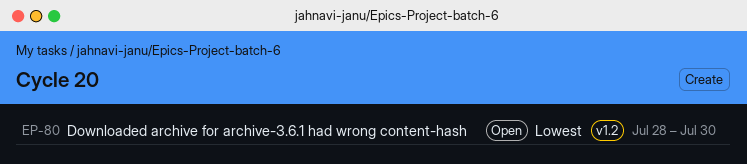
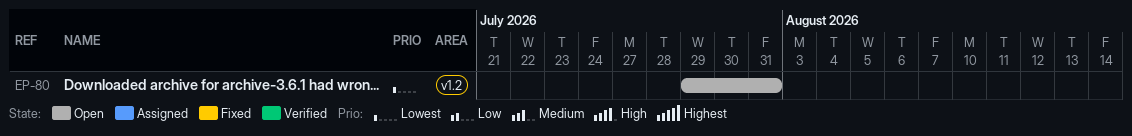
EP-80, start: Jul 28 -> Jul 29
EP-80, due: Jul 30 -> Jul 31

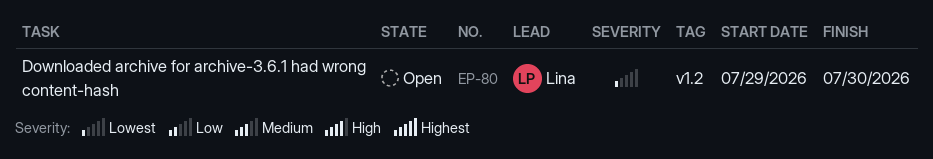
EP-80, due: Jul 31 -> Jul 30

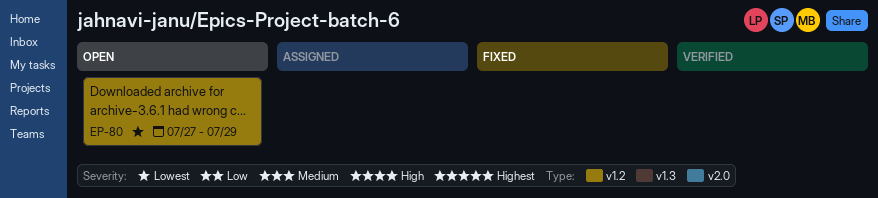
EP-80, start: Jul 29 -> Jul 27
EP-80, due: Jul 30 -> Jul 29

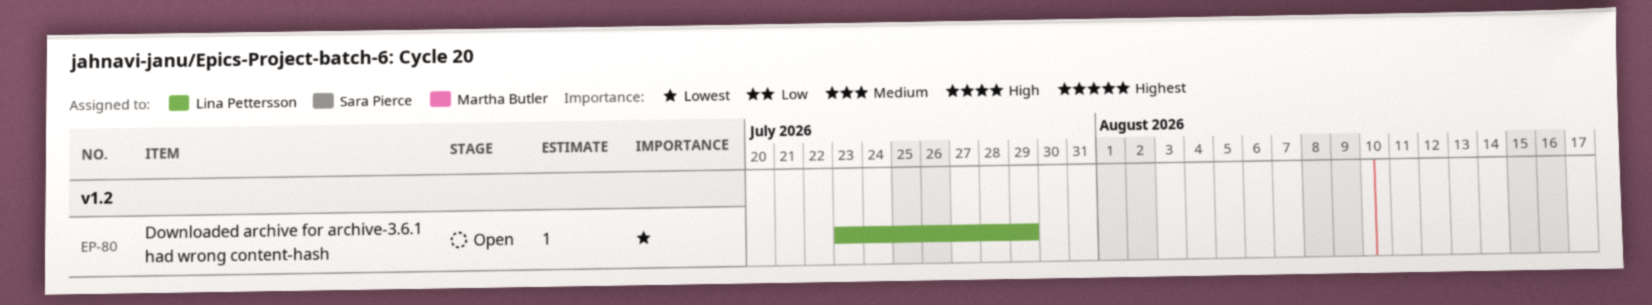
EP-80, start: Jul 27 -> Jul 23

